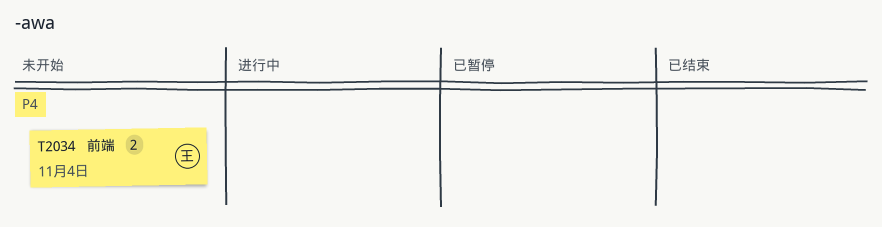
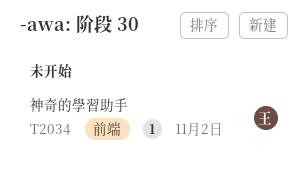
T2034, estimate: 2 -> 1
T2034, due: Nov 4 -> Nov 2

